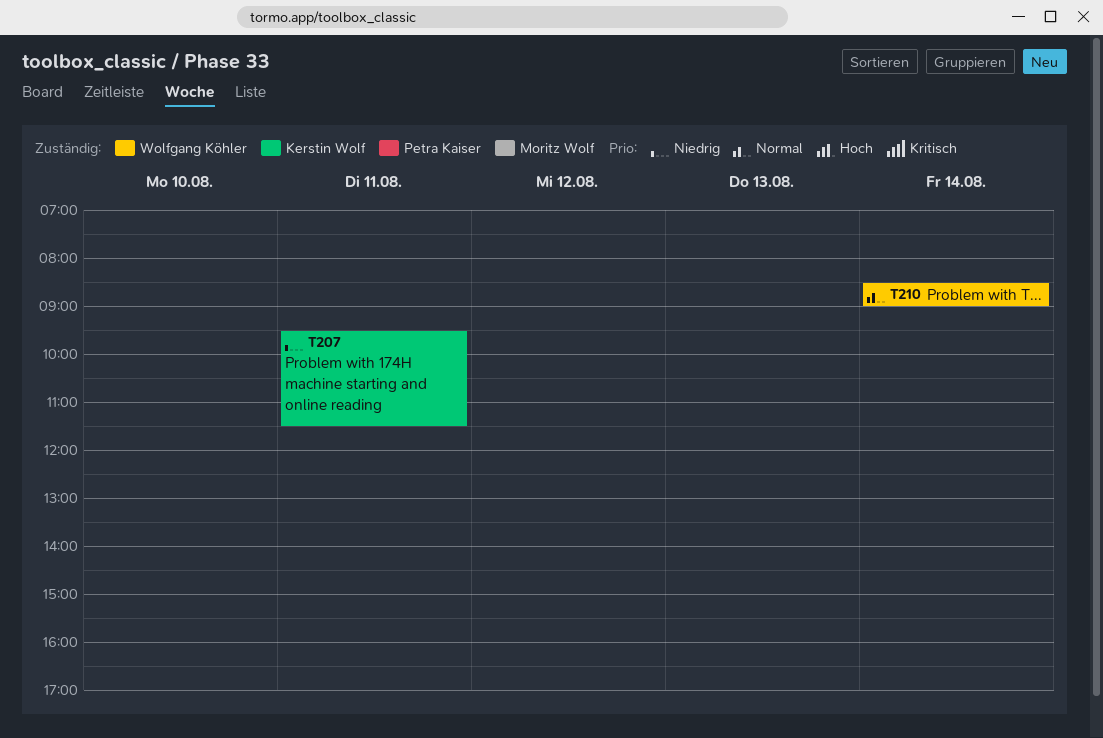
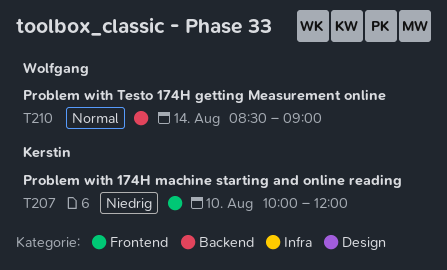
T207, day: Aug 11 -> Aug 10
T207, begins: 09:30 -> 10:00
T207, ends: 11:30 -> 12:00

